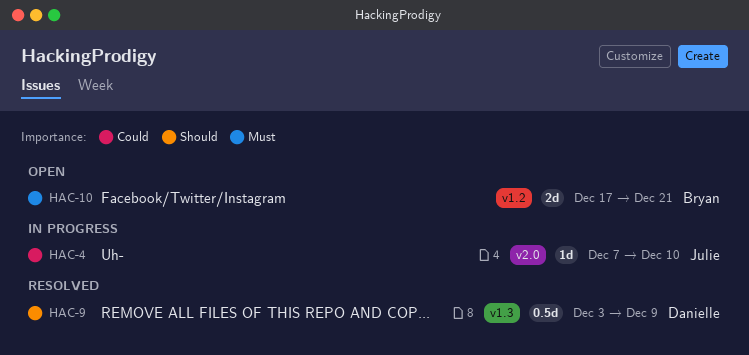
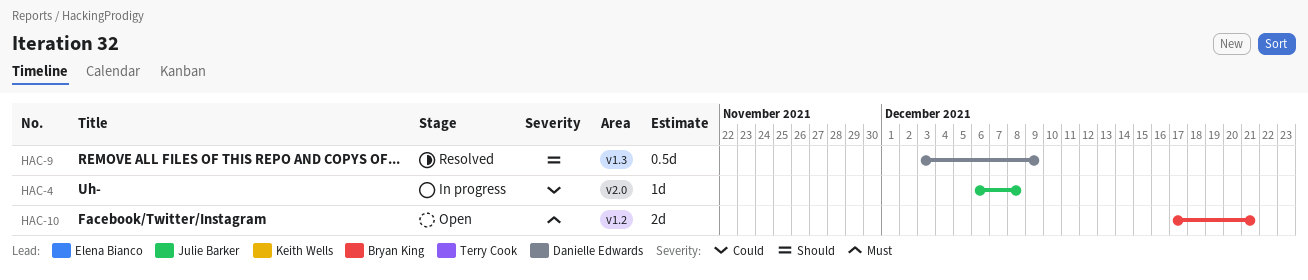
HAC-4, start: Dec 7 -> Dec 6
HAC-4, due: Dec 10 -> Dec 8

